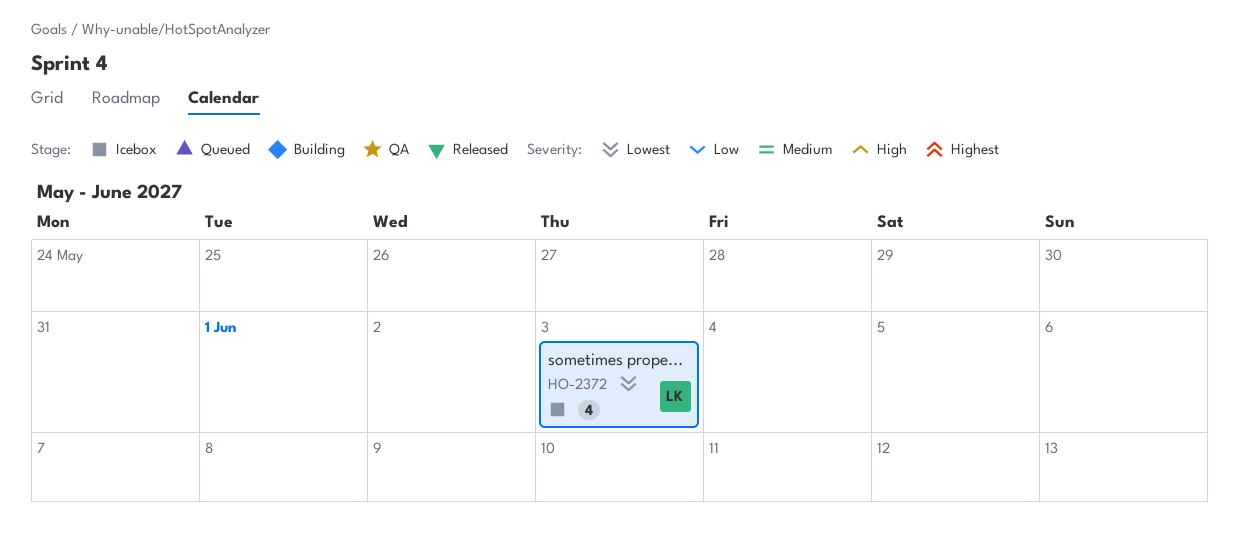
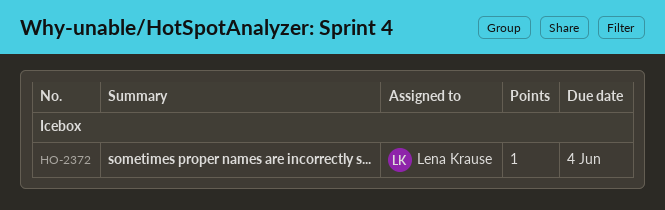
HO-2372, estimate: 4 -> 1
HO-2372, due: Jun 3 -> Jun 4

